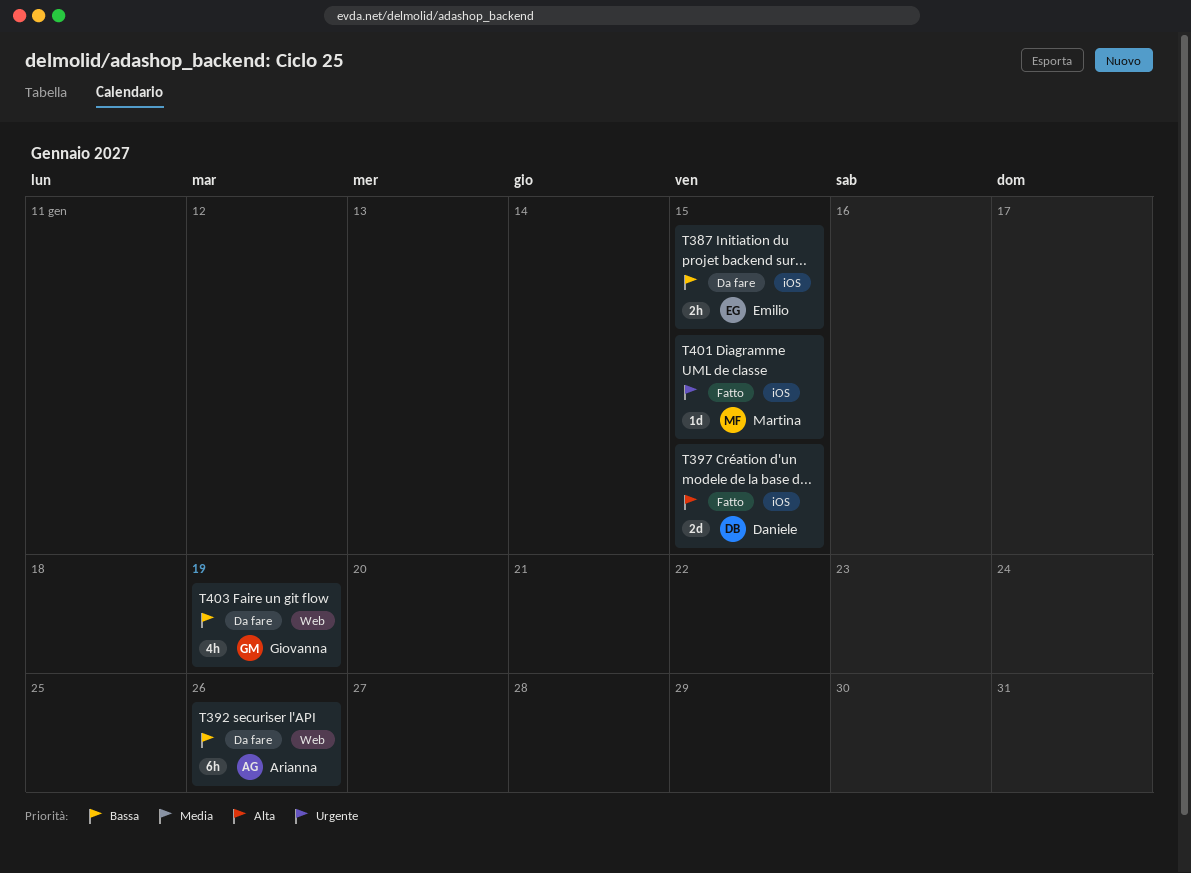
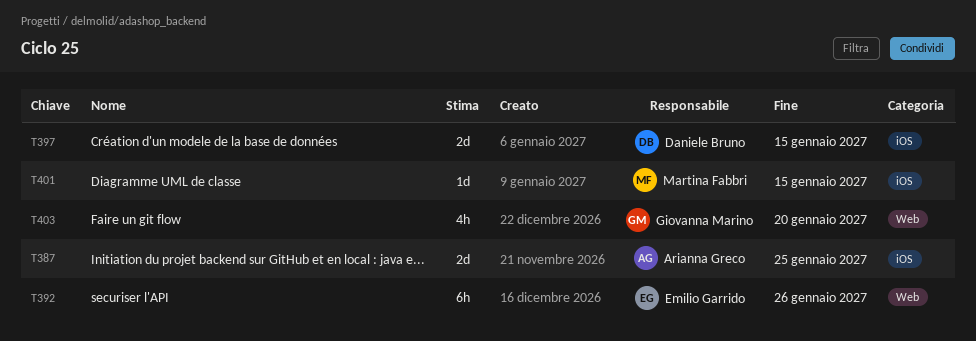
T387, owner: Emilio Garrido -> Arianna Greco
T387, estimate: 2h -> 2d
T387, due: Jan 15 -> Jan 25
T392, owner: Arianna Greco -> Emilio Garrido
T403, due: Jan 19 -> Jan 20

